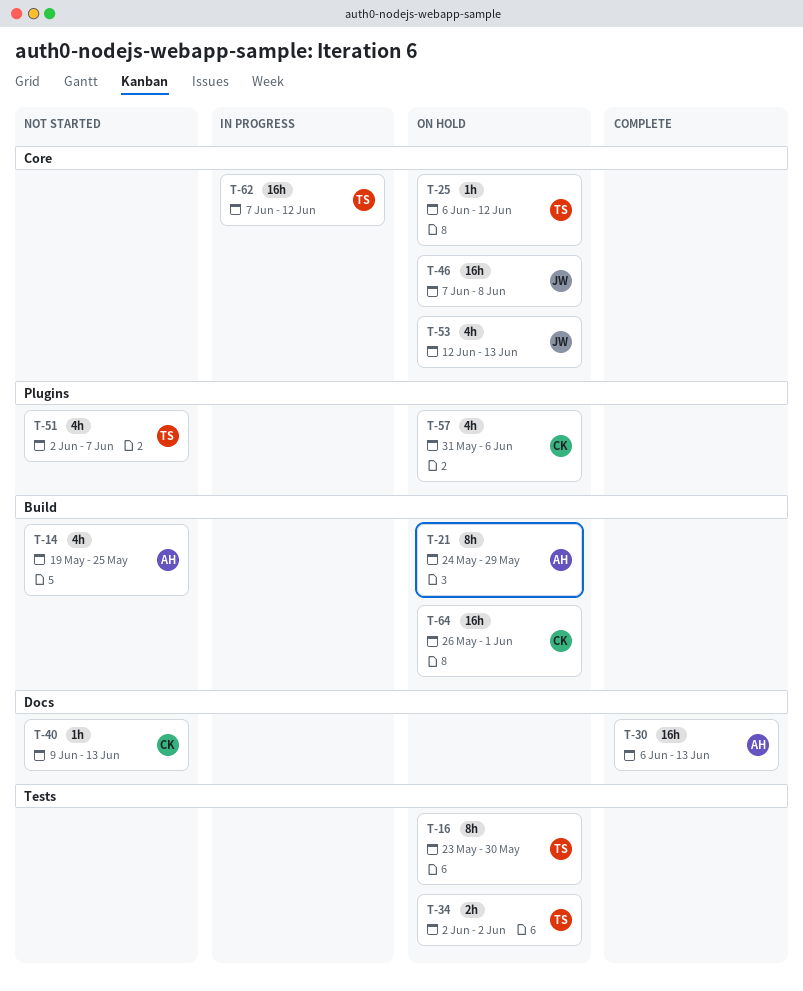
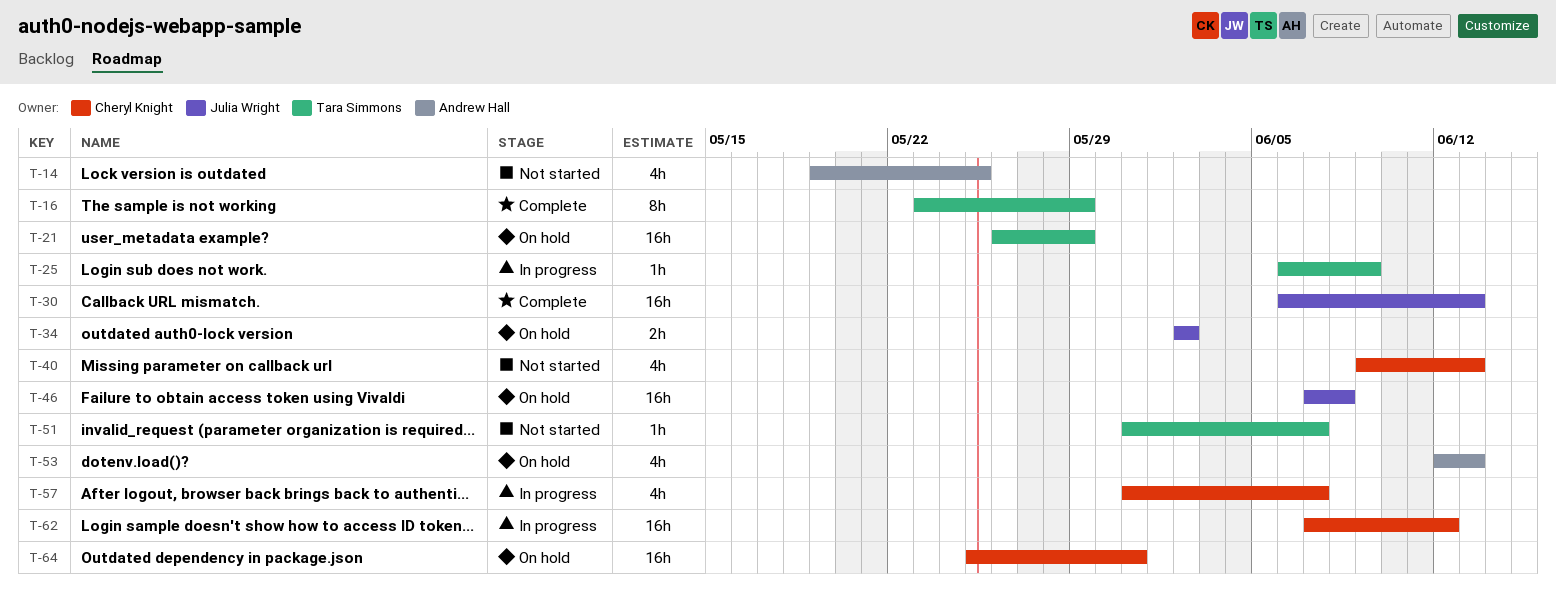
T-16, status: On hold -> Complete
T-16, due: May 30 -> May 29
T-21, owner: Andrew Hall -> Tara Simmons
T-21, estimate: 8h -> 16h
T-21, start: May 24 -> May 26
T-25, status: On hold -> In progress
T-25, due: Jun 12 -> Jun 9
T-30, owner: Andrew Hall -> Julia Wright
T-34, owner: Tara Simmons -> Julia Wright
T-40, estimate: 1h -> 4h
T-51, estimate: 4h -> 1h
T-51, start: Jun 2 -> May 31
T-53, owner: Julia Wright -> Andrew Hall
T-57, status: On hold -> In progress
T-57, due: Jun 6 -> Jun 7
T-62, owner: Tara Simmons -> Cheryl Knight
T-64, start: May 26 -> May 25
T-64, due: Jun 1 -> May 31

